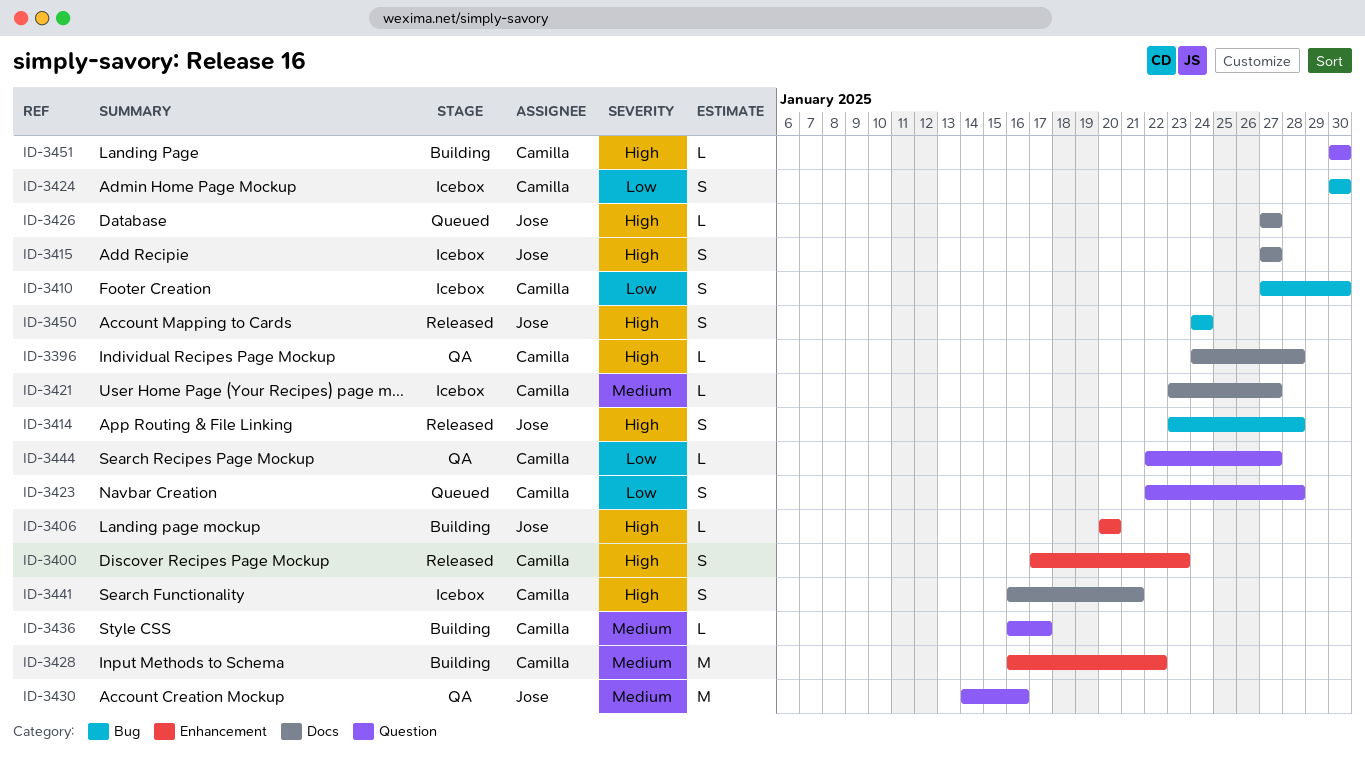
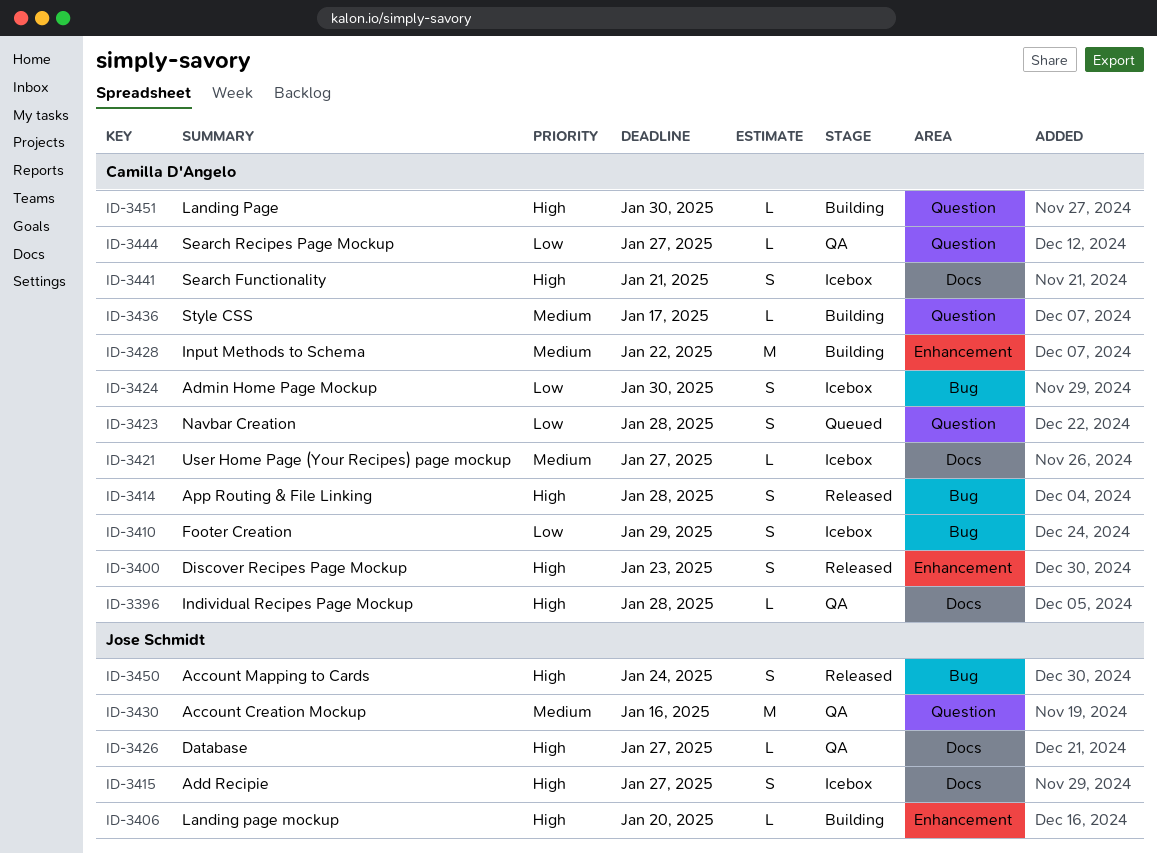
ID-3410, due: Jan 30 -> Jan 29
ID-3414, owner: Jose Schmidt -> Camilla D'Angelo
ID-3426, status: Queued -> QA

